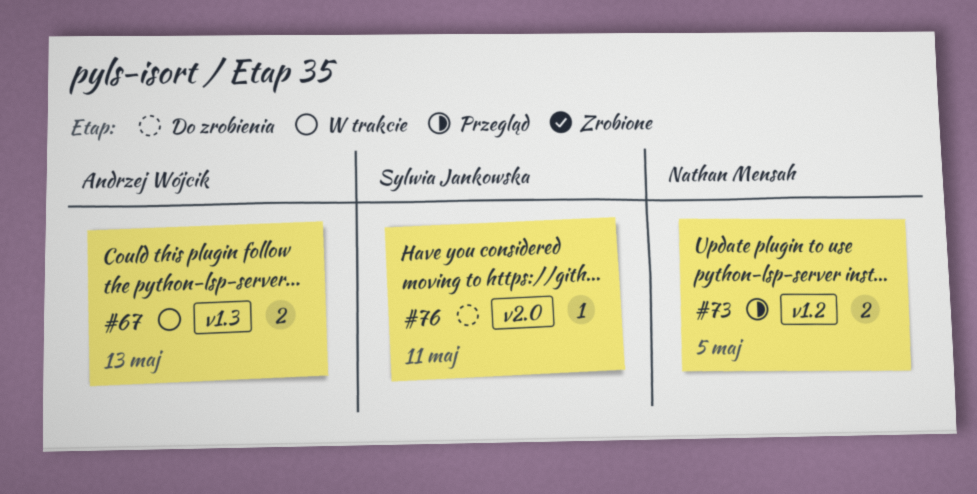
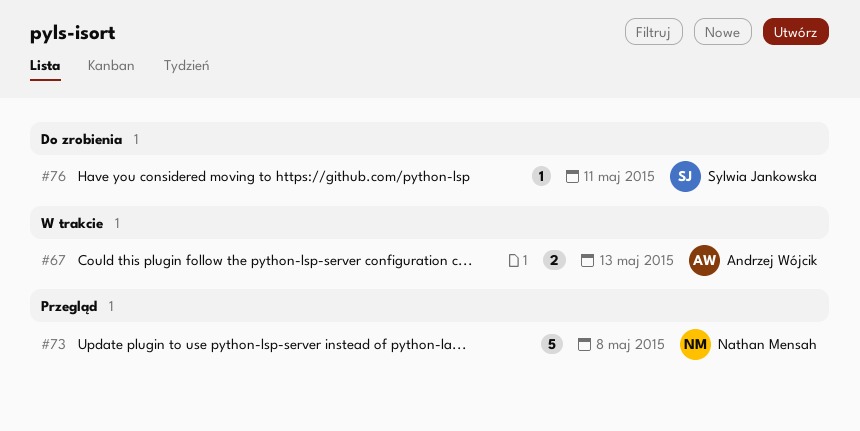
#73, estimate: 2 -> 5
#73, due: May 5 -> May 8

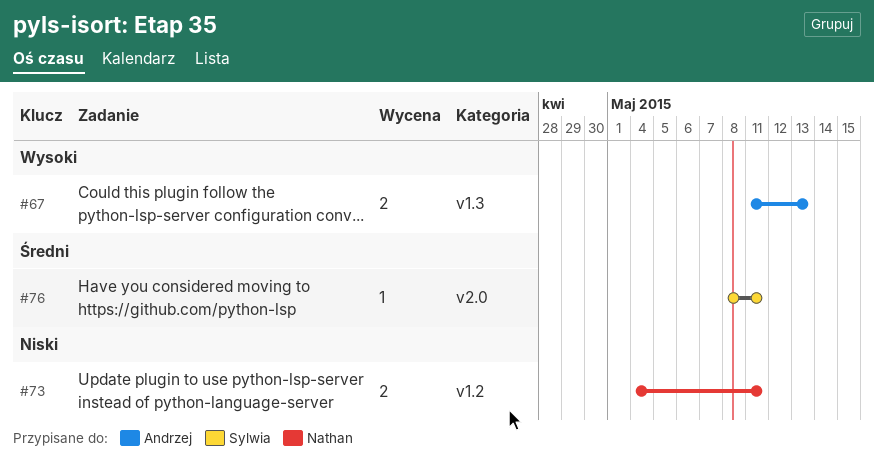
#73, estimate: 5 -> 2
#73, due: May 8 -> May 11

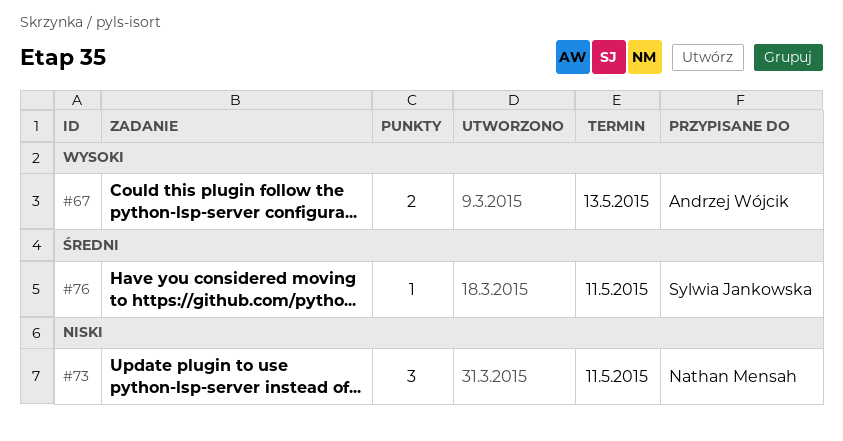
#73, estimate: 2 -> 3

